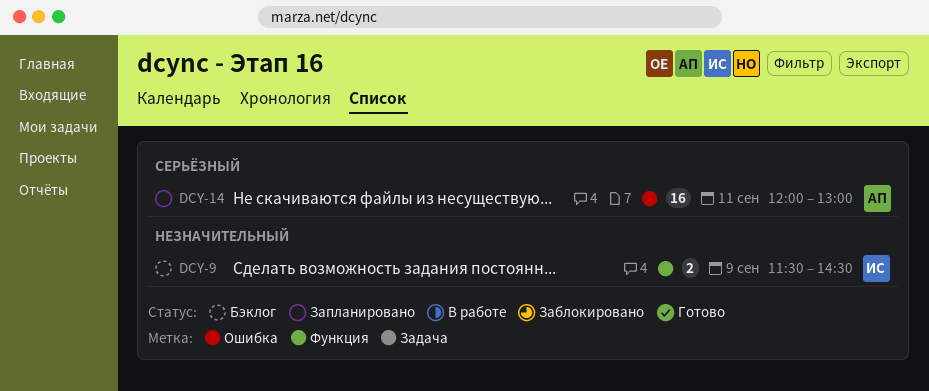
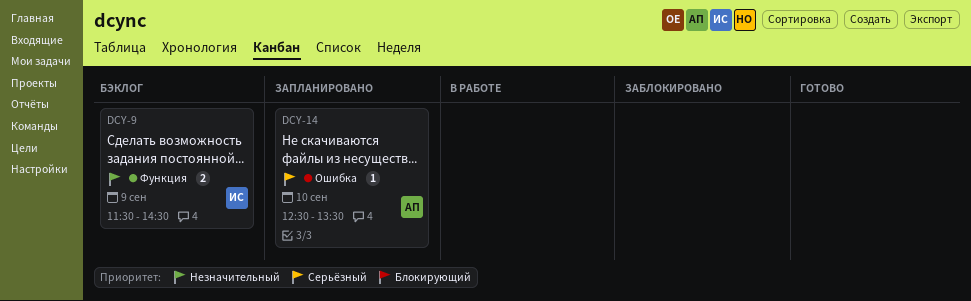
DCY-14, estimate: 16 -> 1
DCY-14, day: Sep 11 -> Sep 10
DCY-14, begins: 12:00 -> 12:30
DCY-14, ends: 13:00 -> 13:30

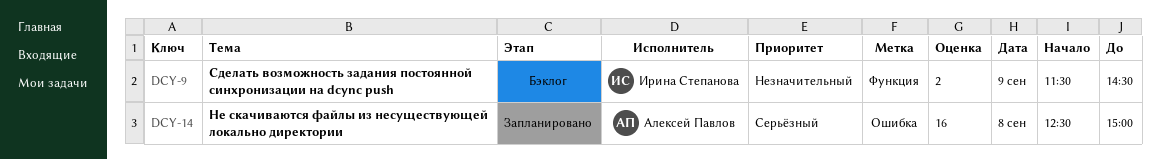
DCY-14, estimate: 1 -> 16
DCY-14, day: Sep 10 -> Sep 8
DCY-14, ends: 13:30 -> 15:00

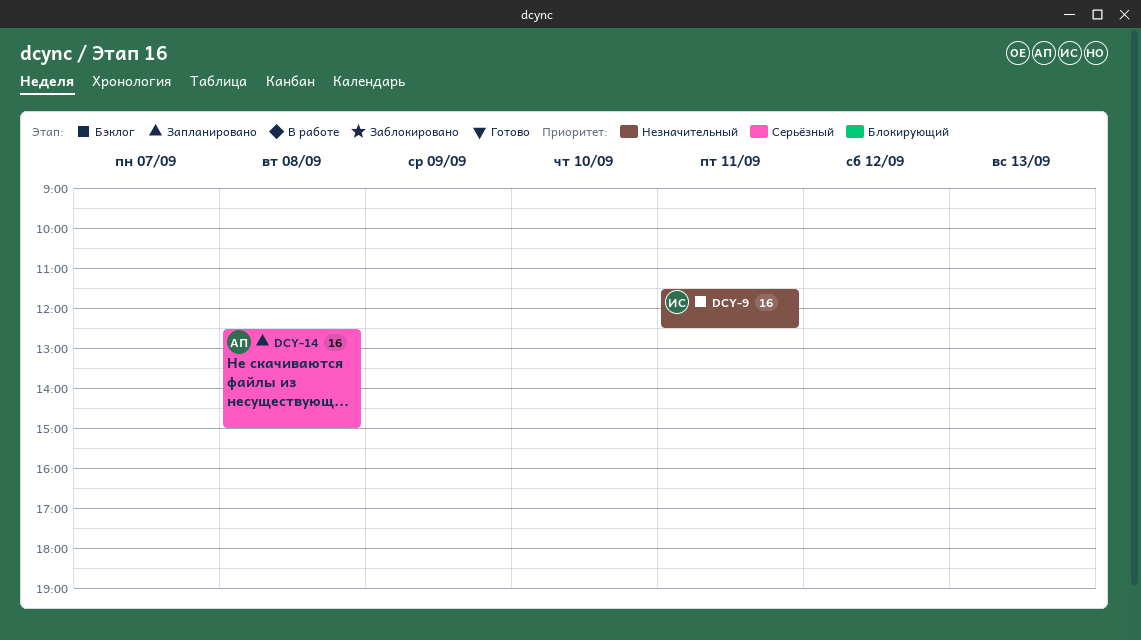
DCY-9, estimate: 2 -> 16
DCY-9, day: Sep 9 -> Sep 11
DCY-9, ends: 14:30 -> 12:30

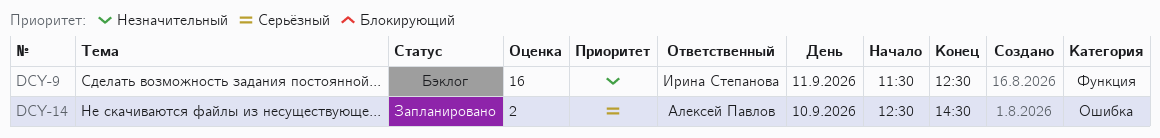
DCY-14, estimate: 16 -> 2
DCY-14, day: Sep 8 -> Sep 10
DCY-14, ends: 15:00 -> 14:30

